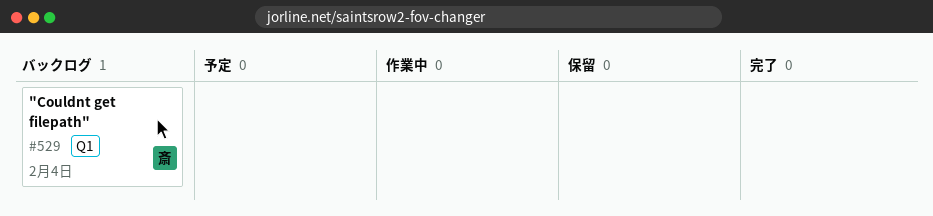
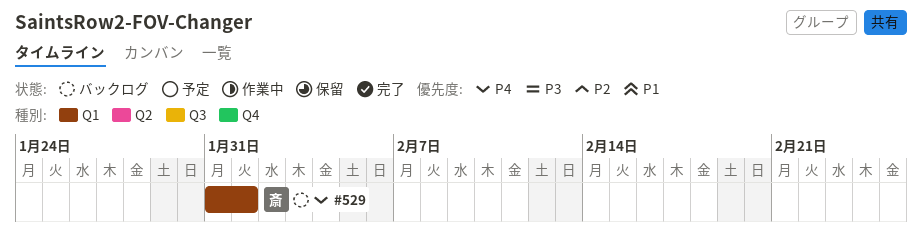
#529, due: Feb 4 -> Feb 1

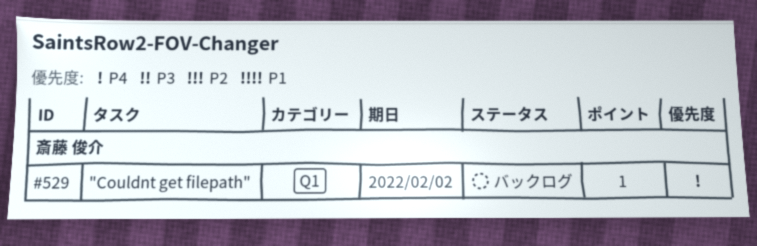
#529, due: Feb 1 -> Feb 2

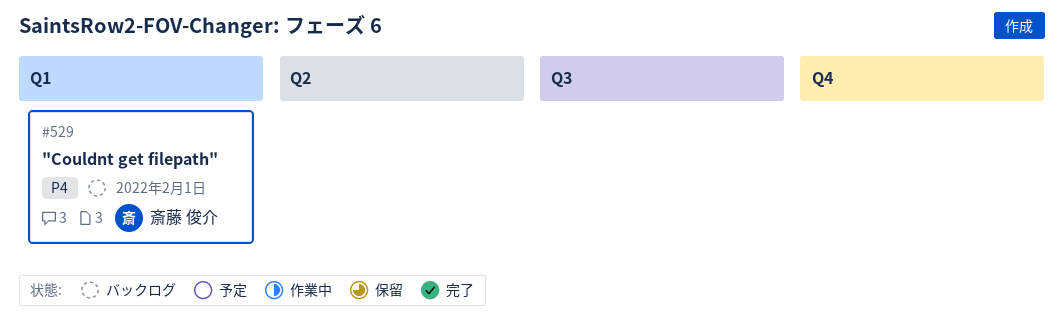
#529, due: Feb 2 -> Feb 1

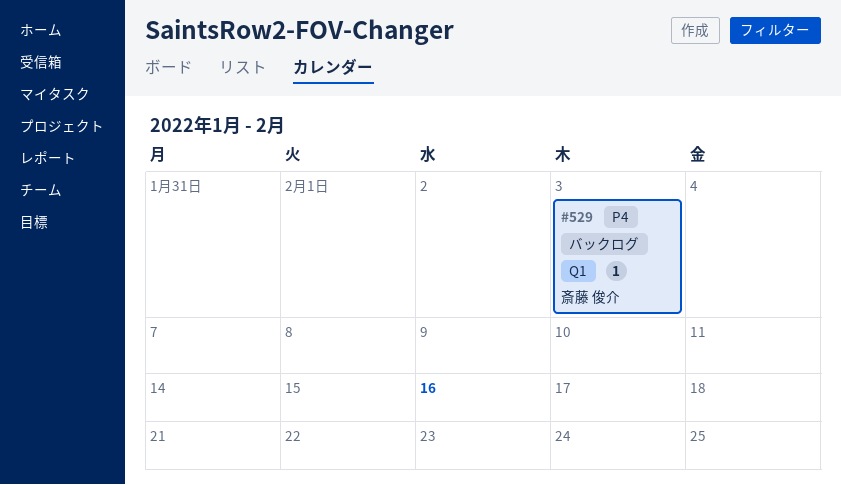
#529, due: Feb 1 -> Feb 3

